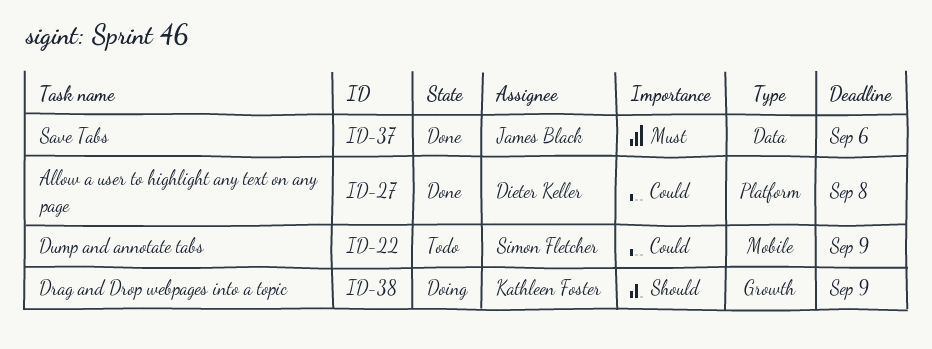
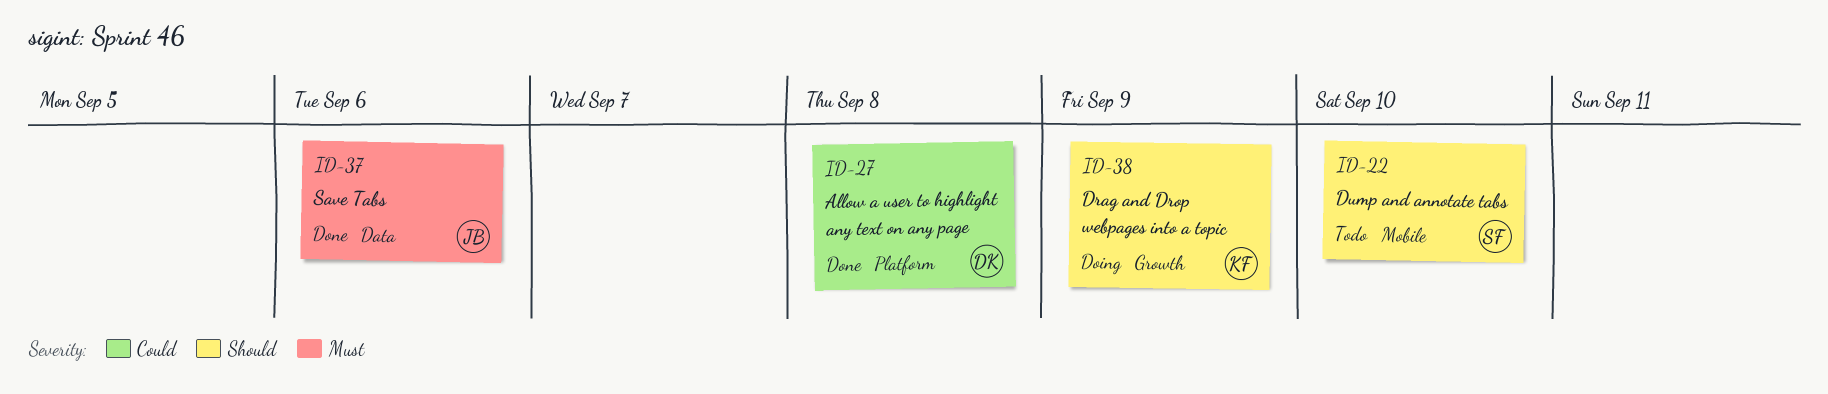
ID-22, priority: Could -> Should
ID-22, due: Sep 9 -> Sep 10

